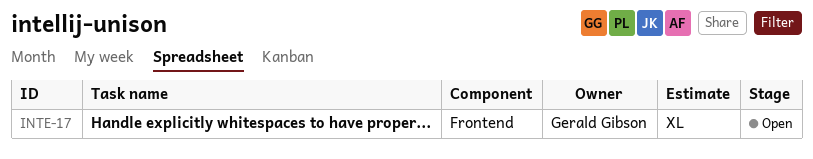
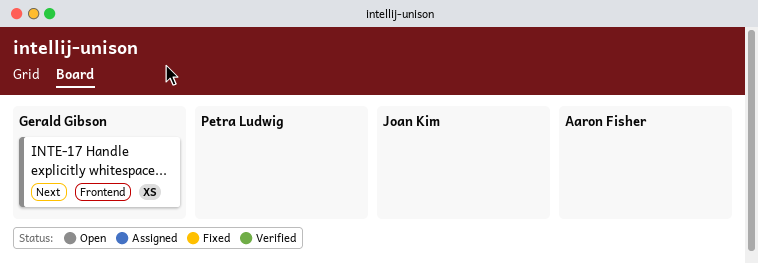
INTE-17, estimate: XL -> XS

